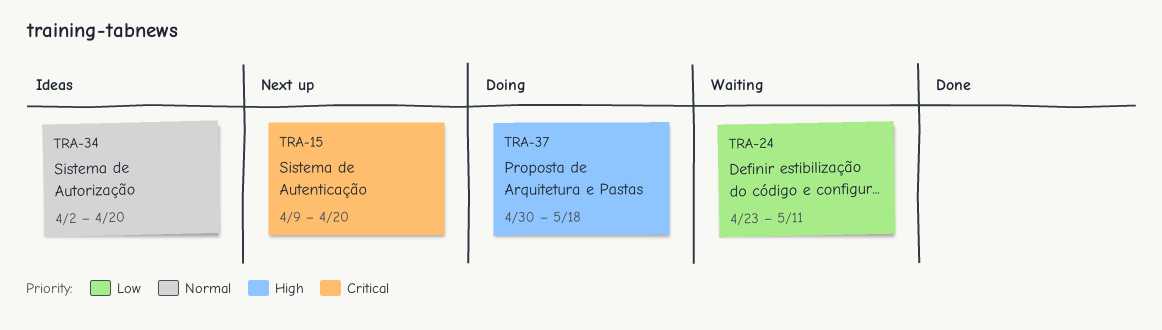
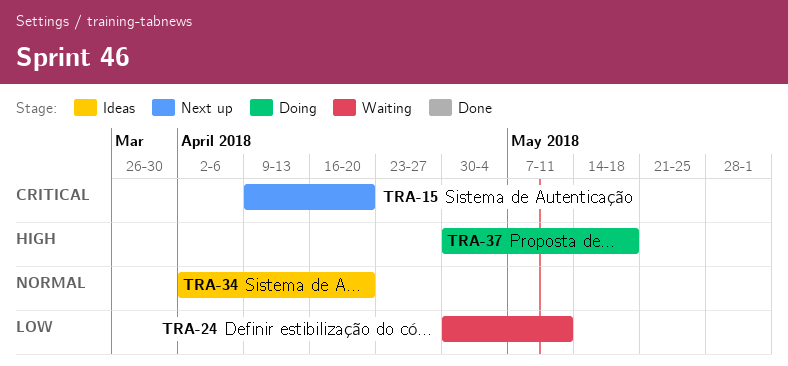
TRA-24, start: Apr 23 -> Apr 30

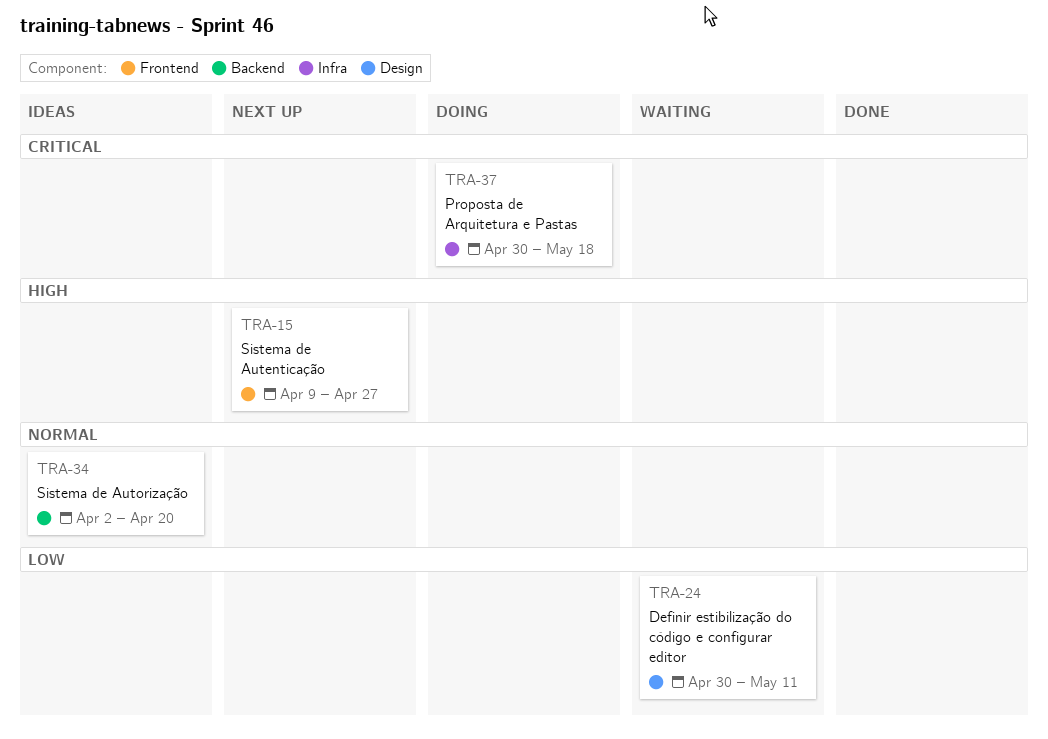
TRA-15, priority: Critical -> High
TRA-15, due: Apr 20 -> Apr 27
TRA-37, priority: High -> Critical

